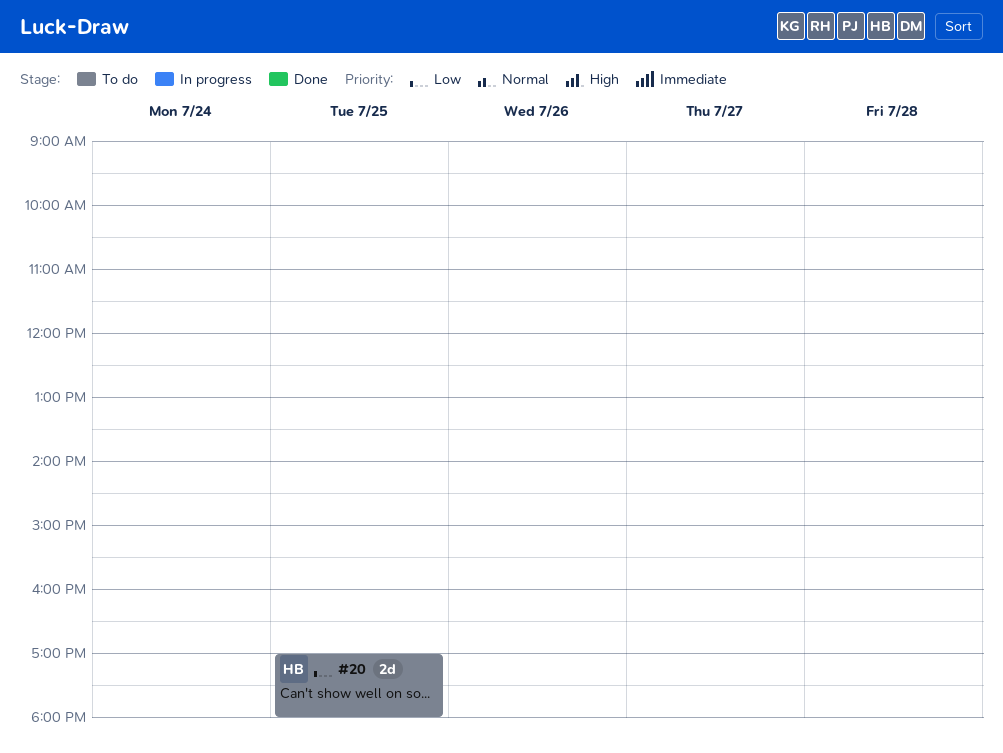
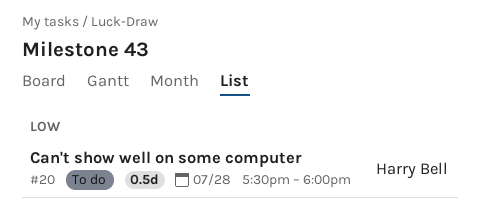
#20, estimate: 2d -> 0.5d
#20, day: Jul 25 -> Jul 28
#20, begins: 17:00 -> 17:30

